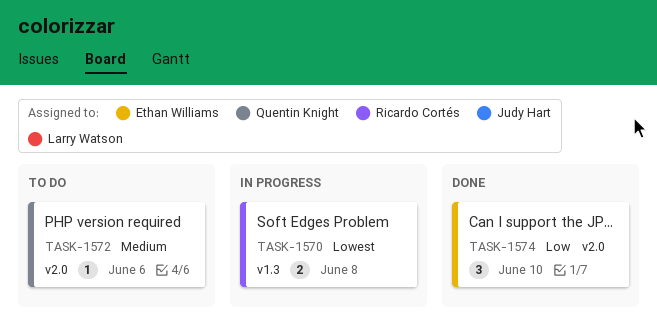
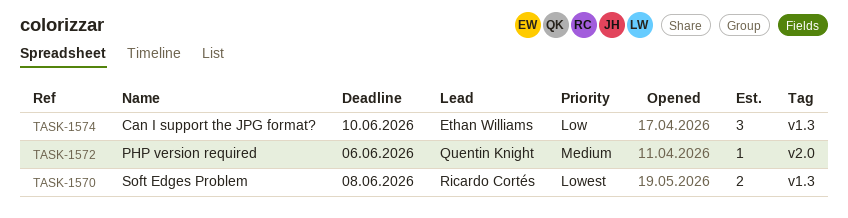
TASK-1574, label: v2.0 -> v1.3

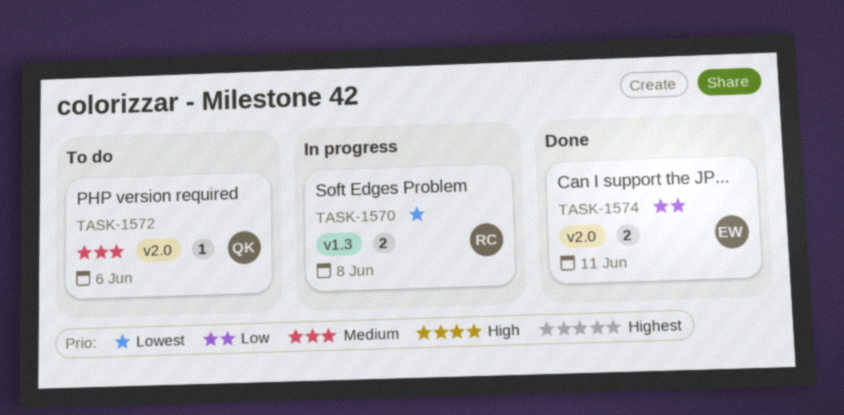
TASK-1574, label: v1.3 -> v2.0
TASK-1574, estimate: 3 -> 2
TASK-1574, due: Jun 10 -> Jun 11

